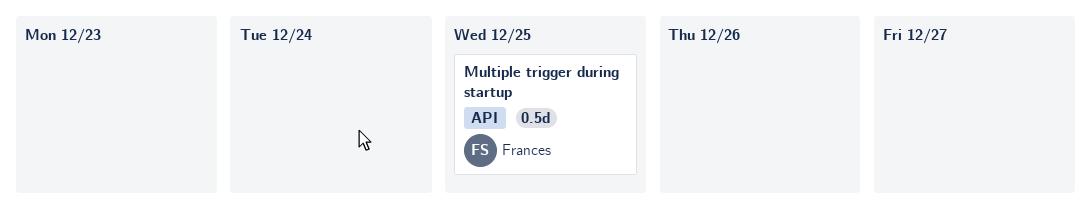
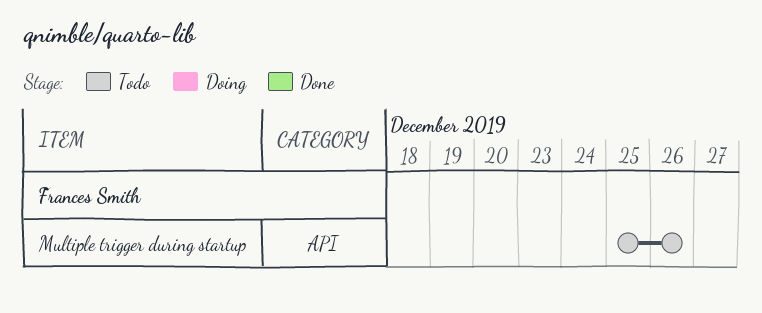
Multiple trigger during startup, due: Dec 25 -> Dec 26

